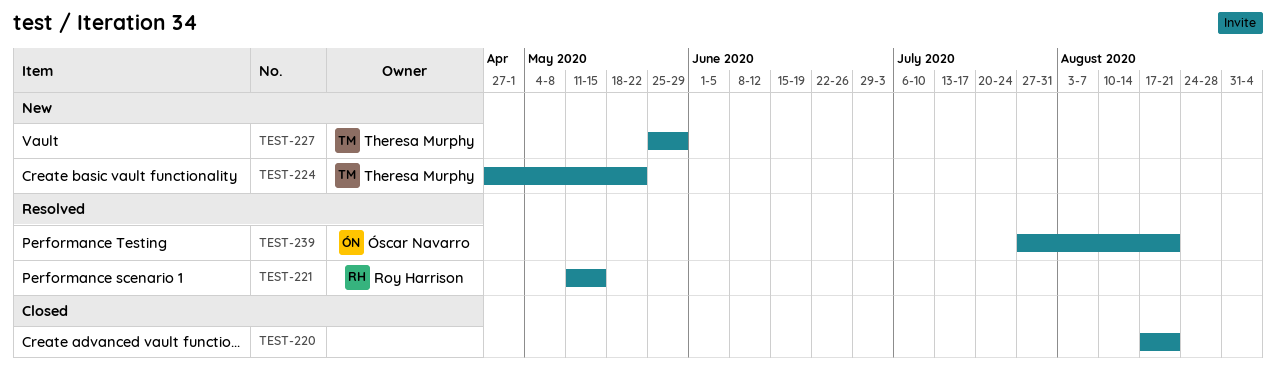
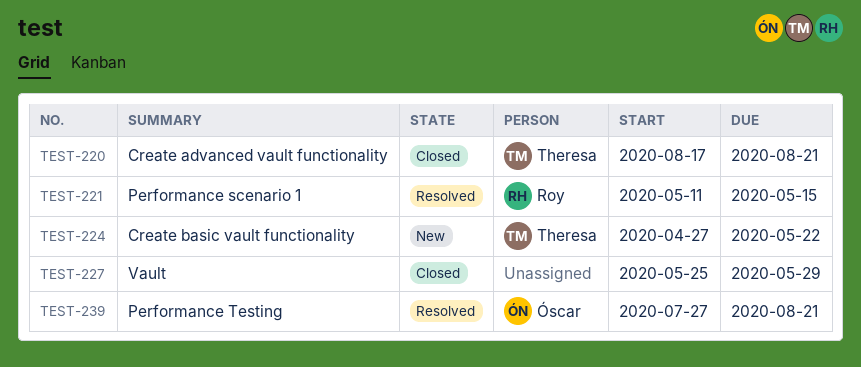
TEST-220, owner: none -> Theresa Murphy
TEST-227, status: New -> Closed
TEST-227, owner: Theresa Murphy -> none

